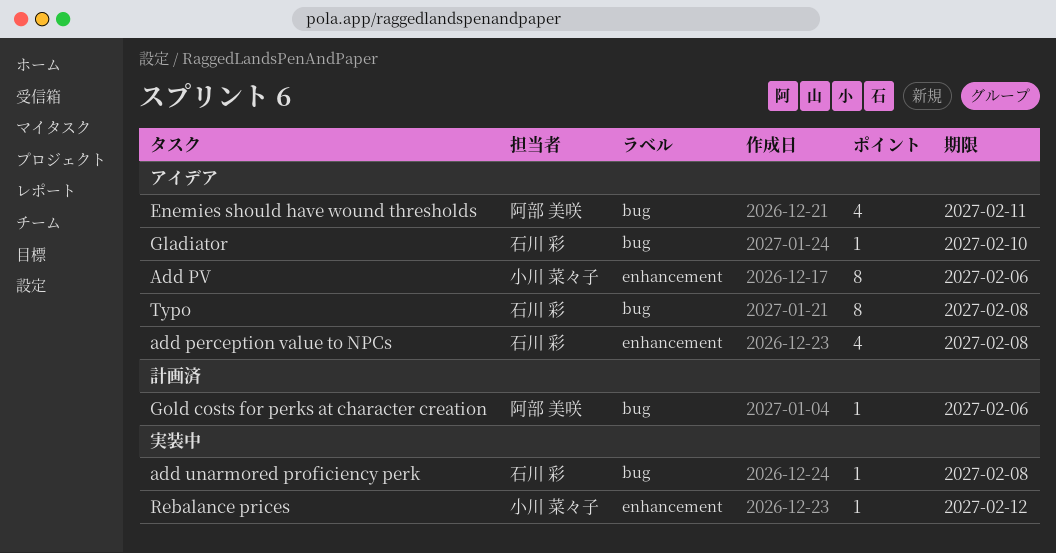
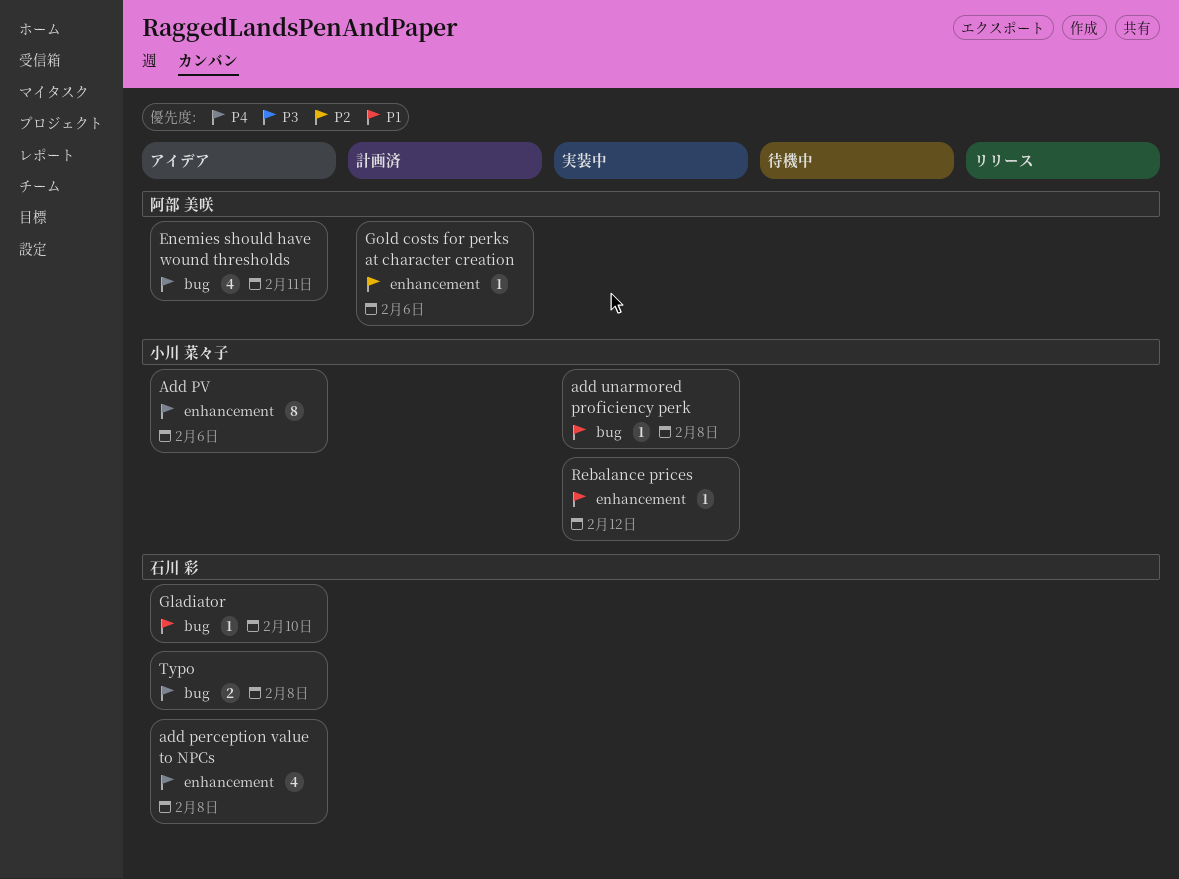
add unarmored proficiency perk, owner: 石川 彩 -> 小川 菜々子
Gold costs for perks at character creation, label: bug -> enhancement
Typo, estimate: 8 -> 2

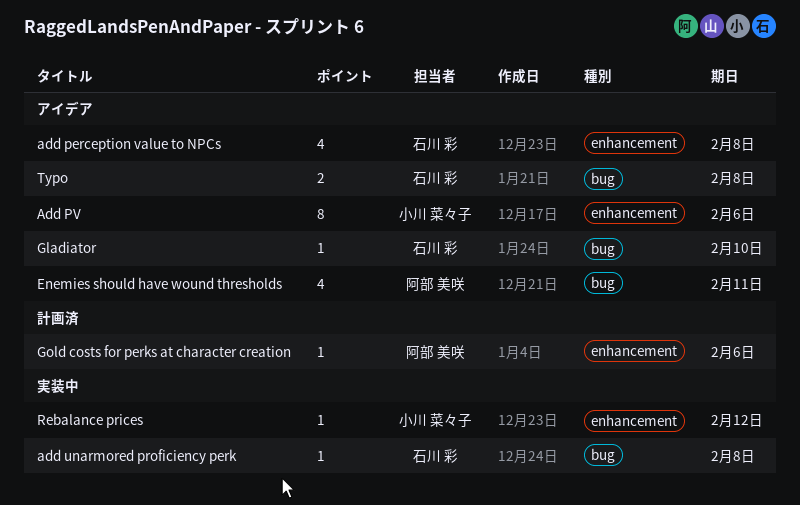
add unarmored proficiency perk, owner: 小川 菜々子 -> 石川 彩

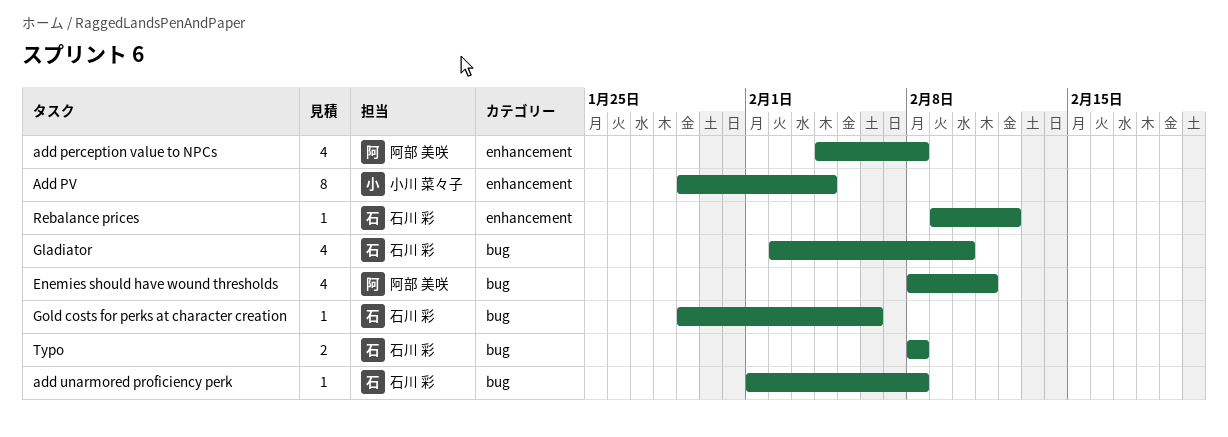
add perception value to NPCs, owner: 石川 彩 -> 阿部 美咲
Add PV, due: Feb 6 -> Feb 4
Gladiator, estimate: 1 -> 4
Gold costs for perks at character creation, owner: 阿部 美咲 -> 石川 彩
Gold costs for perks at character creation, label: enhancement -> bug
Rebalance prices, owner: 小川 菜々子 -> 石川 彩

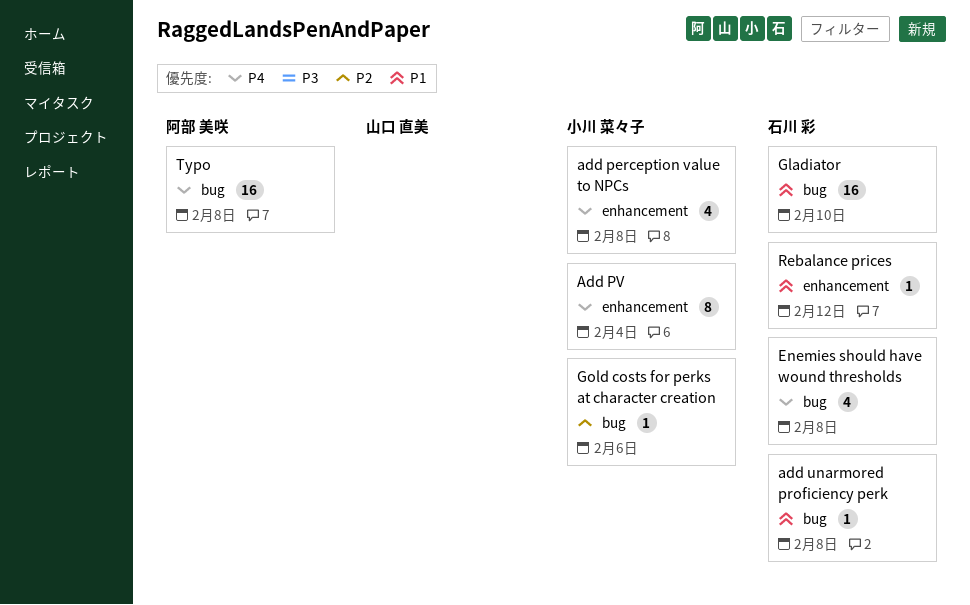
add perception value to NPCs, owner: 阿部 美咲 -> 小川 菜々子
Enemies should have wound thresholds, owner: 阿部 美咲 -> 石川 彩
Enemies should have wound thresholds, due: Feb 11 -> Feb 8
Gladiator, estimate: 4 -> 16
Gold costs for perks at character creation, owner: 石川 彩 -> 小川 菜々子
Typo, owner: 石川 彩 -> 阿部 美咲
Typo, estimate: 2 -> 16

